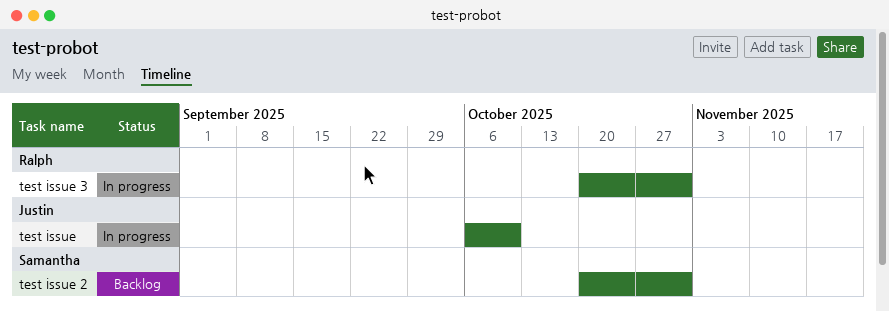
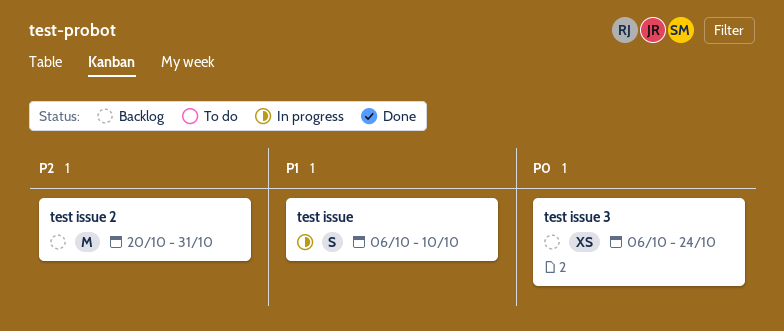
test issue 3, status: In progress -> Backlog
test issue 3, start: Oct 20 -> Oct 6
test issue 3, due: Oct 31 -> Oct 24

